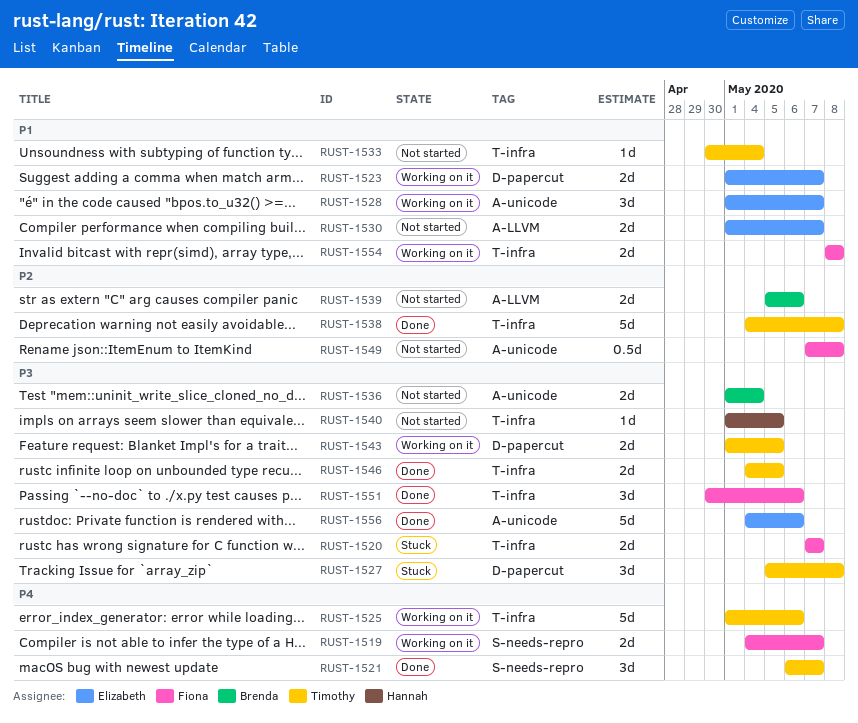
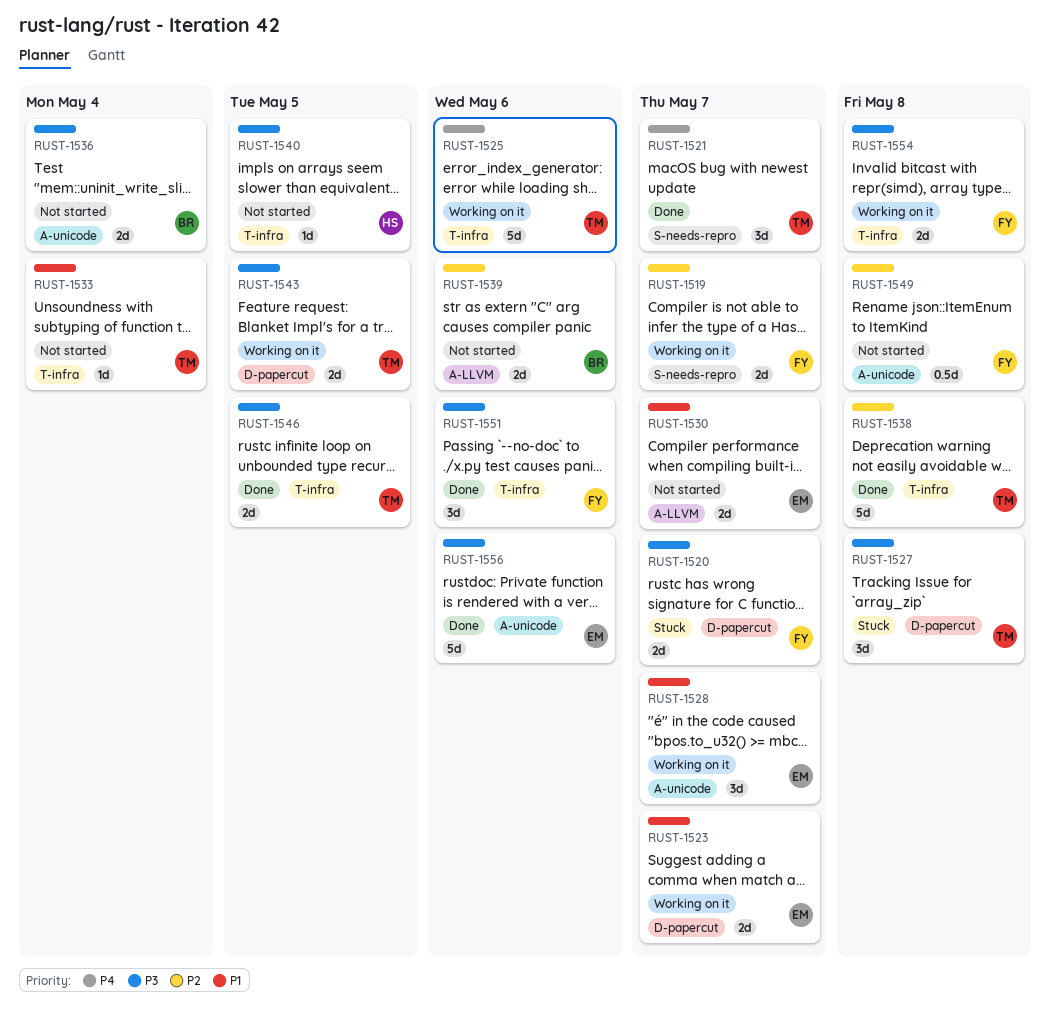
RUST-1519, priority: P4 -> P2
RUST-1520, label: T-infra -> D-papercut
RUST-1554, priority: P1 -> P3

